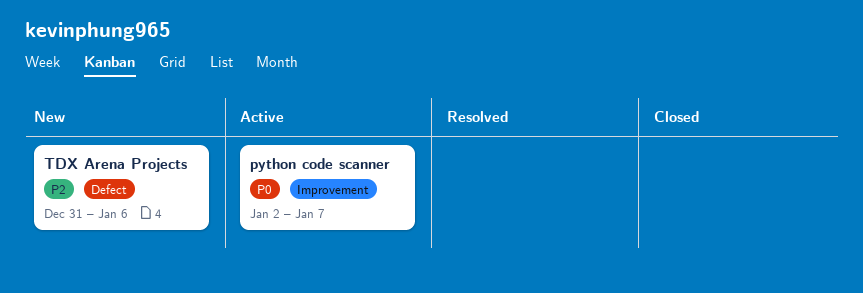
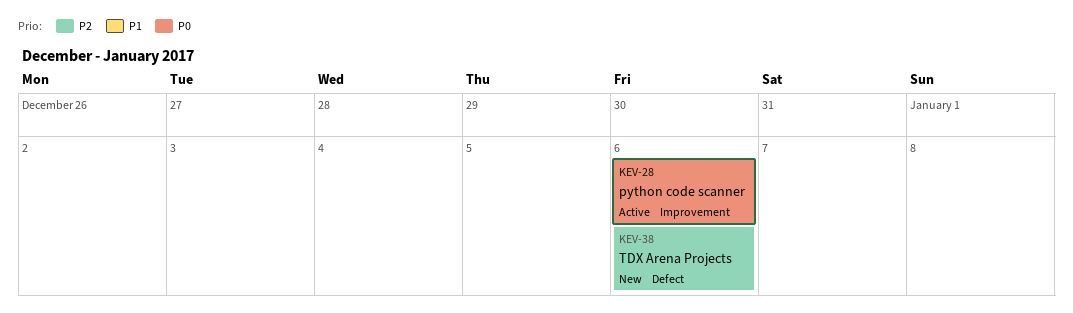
python code scanner, due: Jan 7 -> Jan 6

